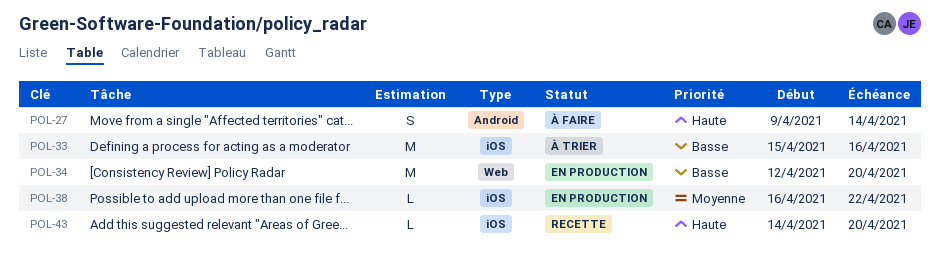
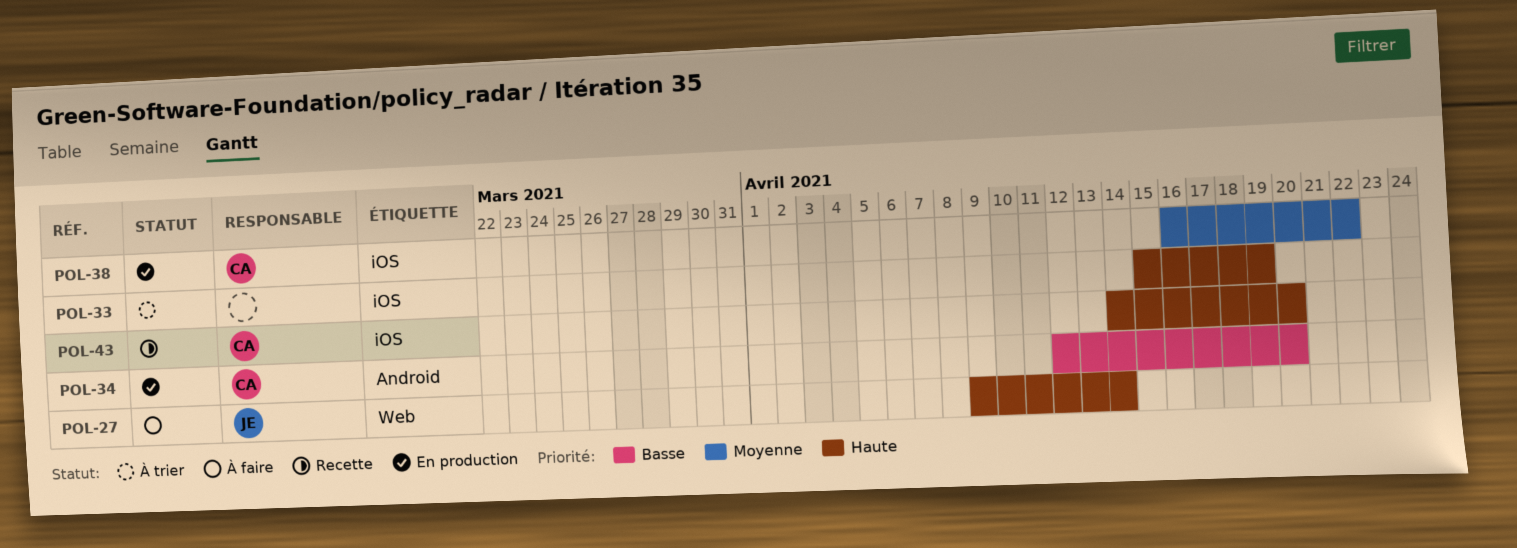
POL-27, label: Android -> Web
POL-33, priority: Basse -> Haute
POL-33, due: Apr 16 -> Apr 19
POL-34, label: Web -> Android

